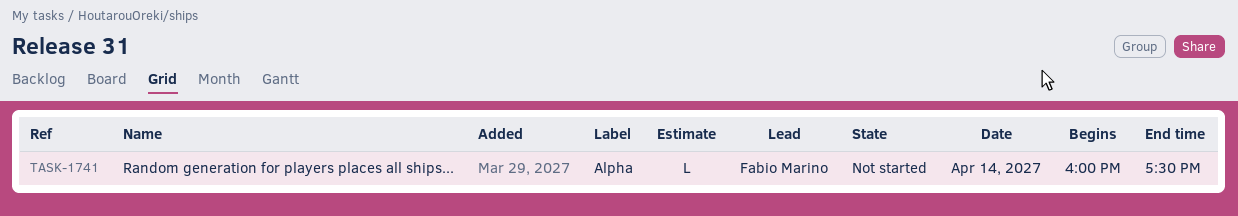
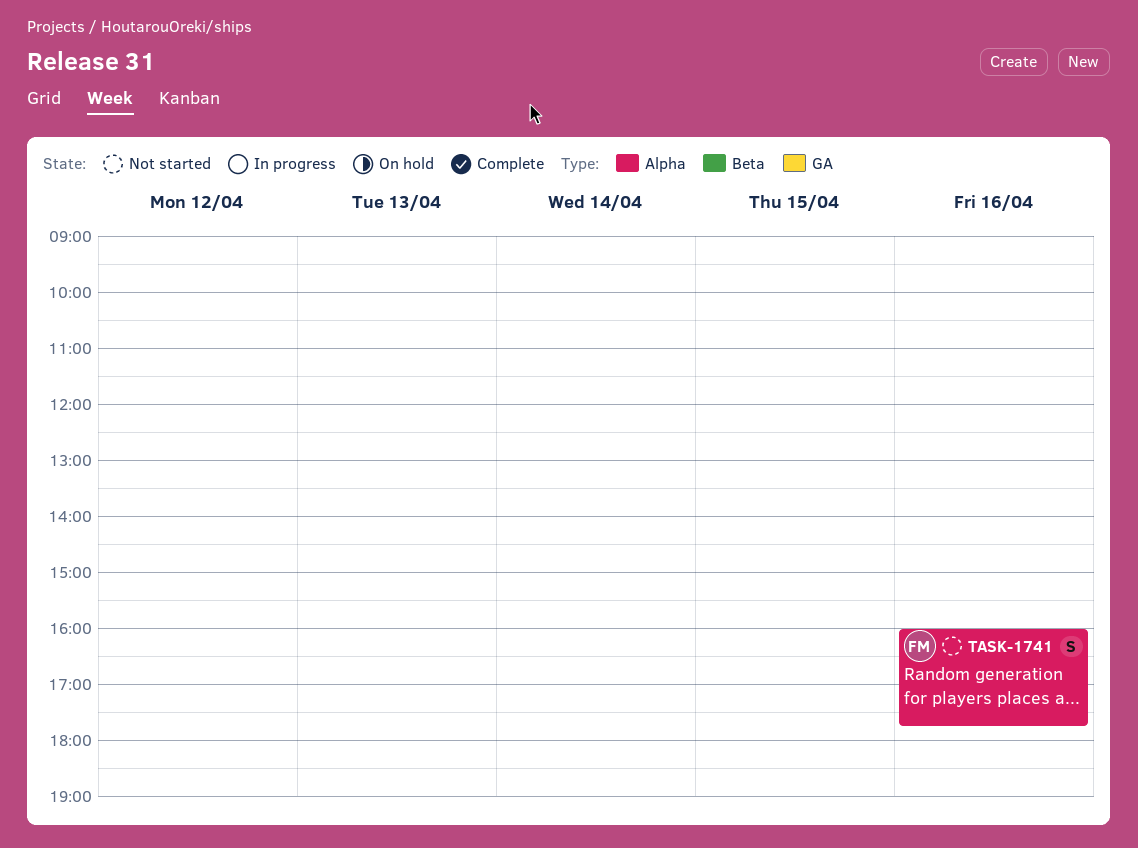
TASK-1741, estimate: L -> S
TASK-1741, day: Apr 14 -> Apr 16
TASK-1741, ends: 17:30 -> 17:45

